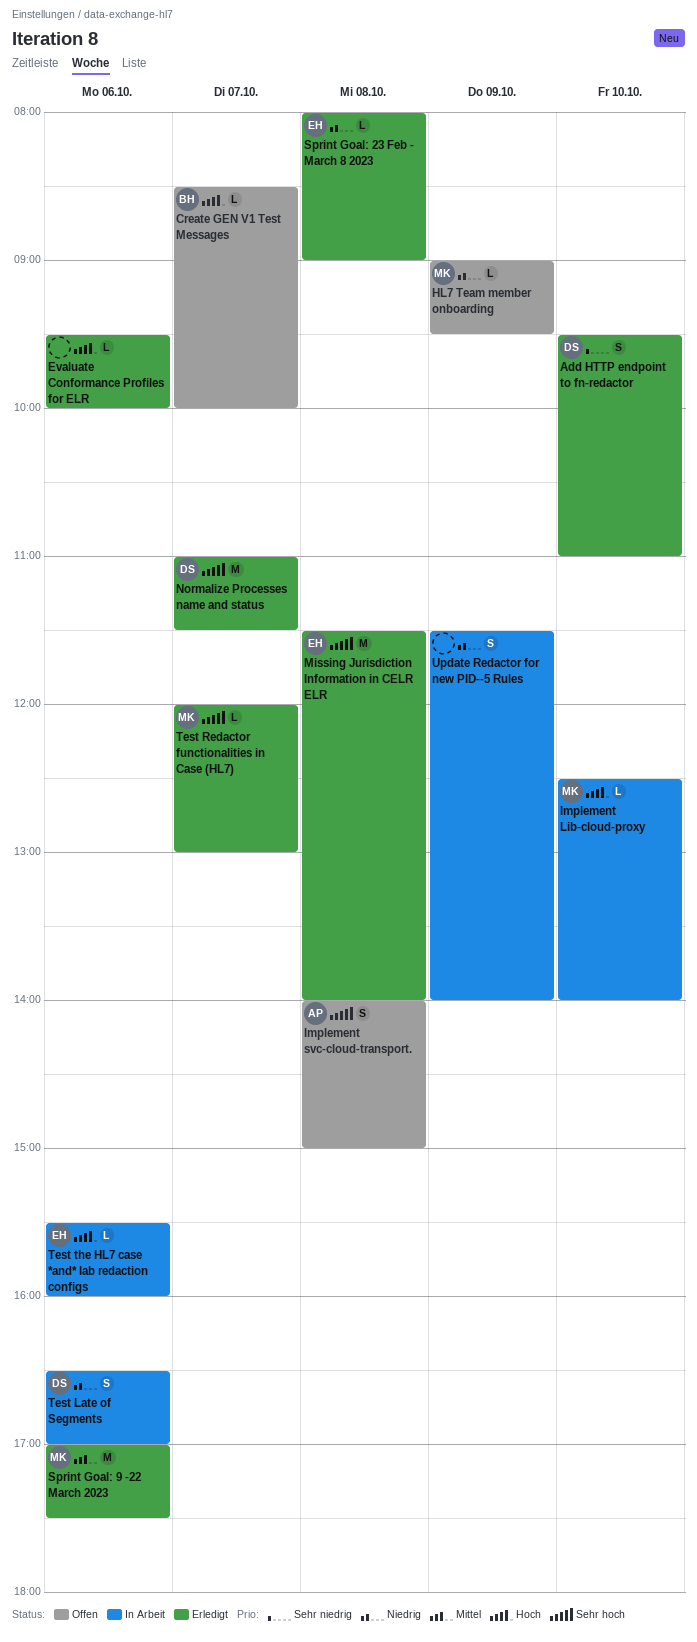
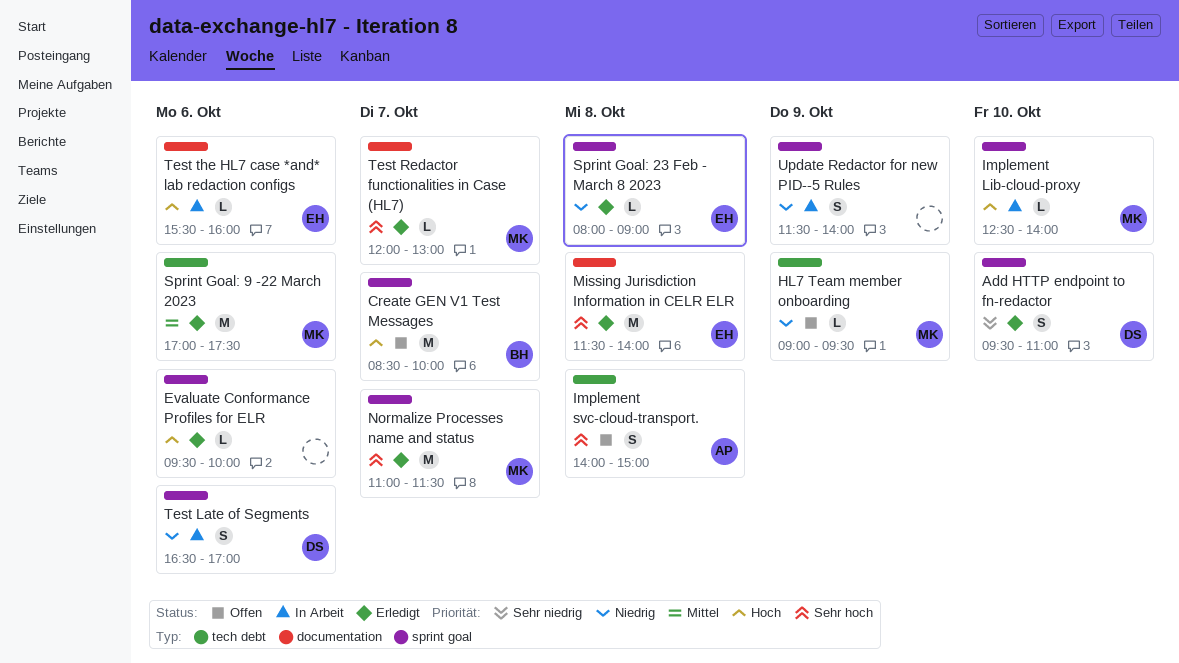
Create GEN V1 Test Messages, estimate: L -> M
Normalize Processes name and status, owner: DS -> MK

